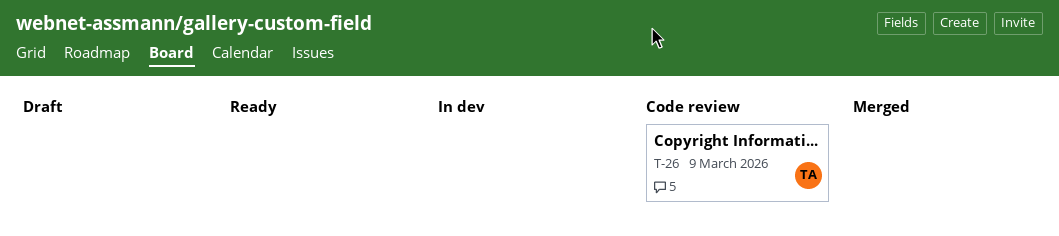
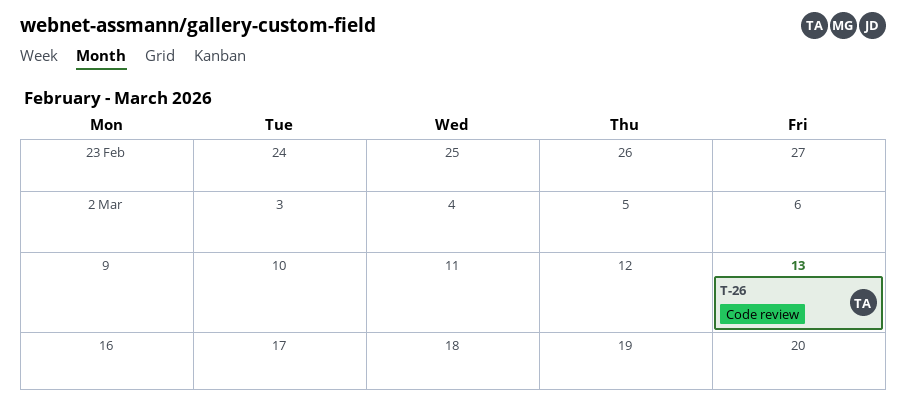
T-26, due: Mar 9 -> Mar 13

